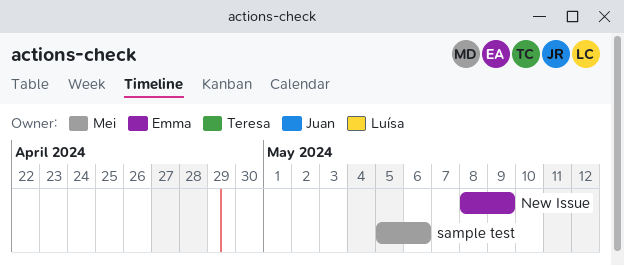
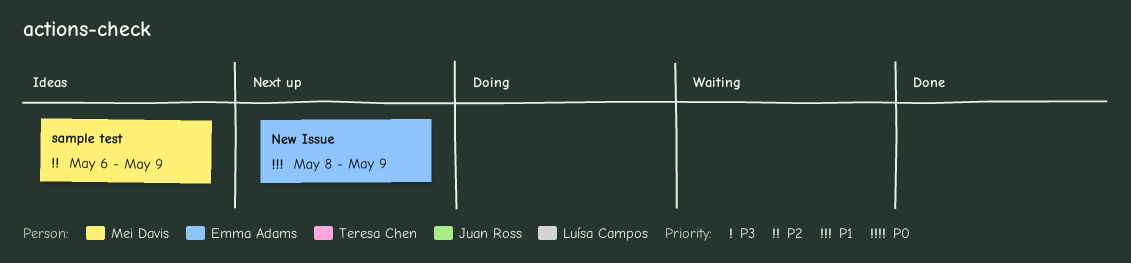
sample test, start: May 5 -> May 6
sample test, due: May 6 -> May 9

